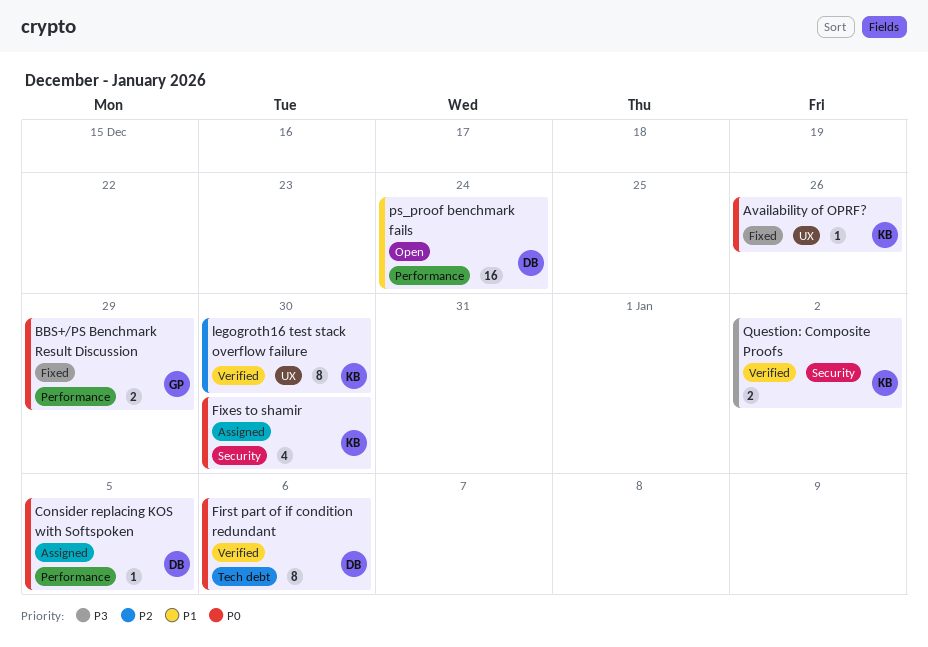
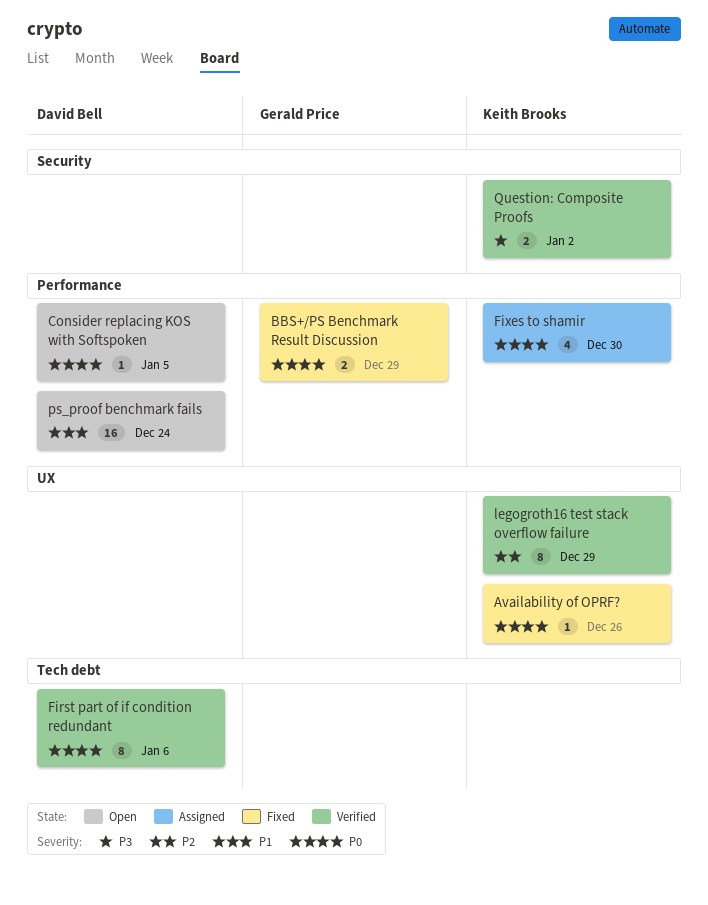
Consider replacing KOS with Softspoken, status: Assigned -> Open
Fixes to shamir, label: Security -> Performance
legogroth16 test stack overflow failure, due: Dec 30 -> Dec 29

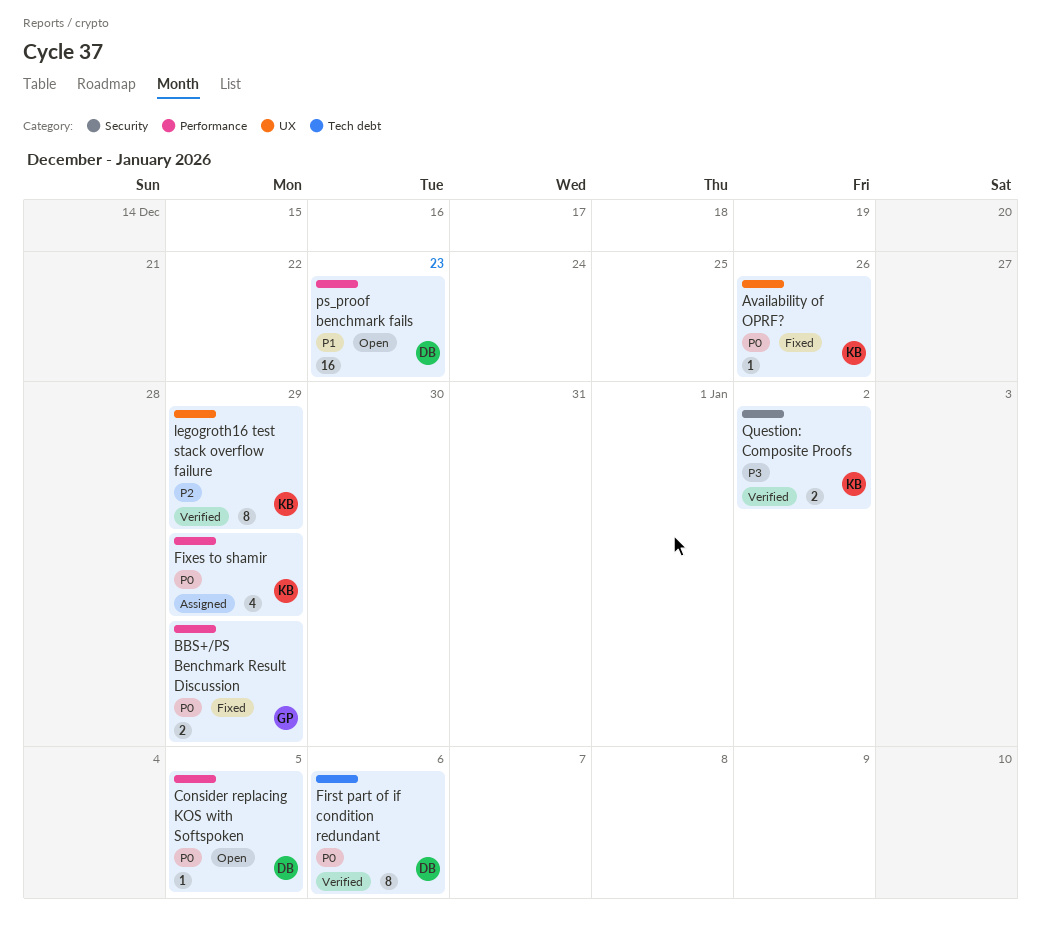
Fixes to shamir, due: Dec 30 -> Dec 29
ps_proof benchmark fails, due: Dec 24 -> Dec 23

